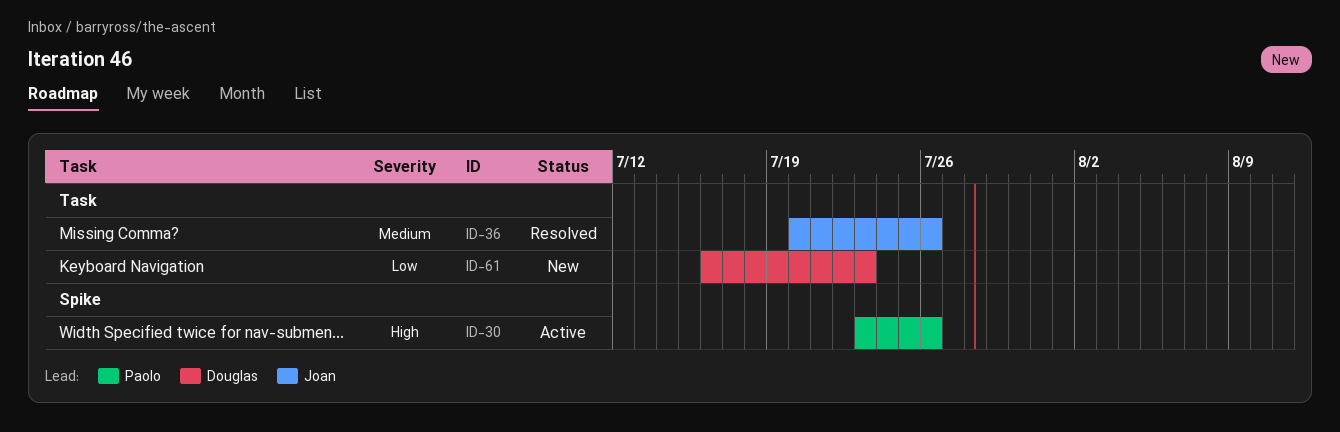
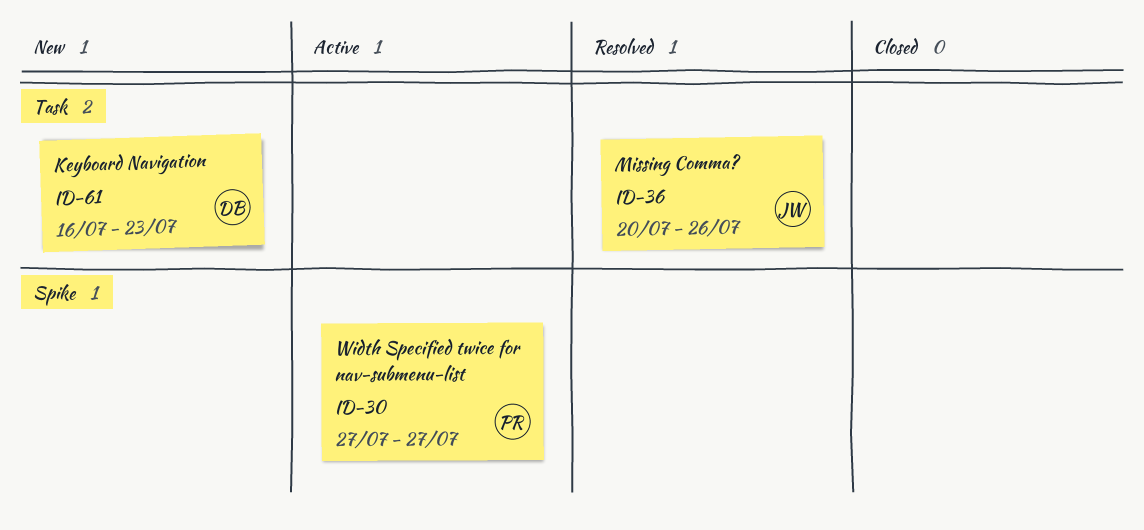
ID-30, start: Jul 23 -> Jul 27
ID-30, due: Jul 26 -> Jul 27

